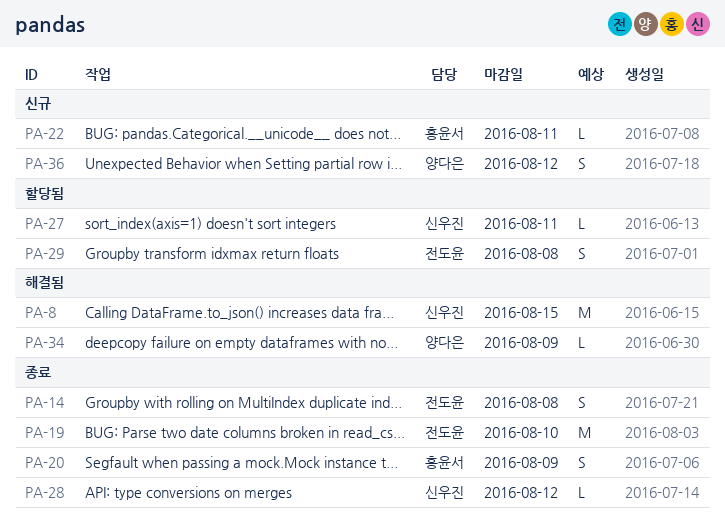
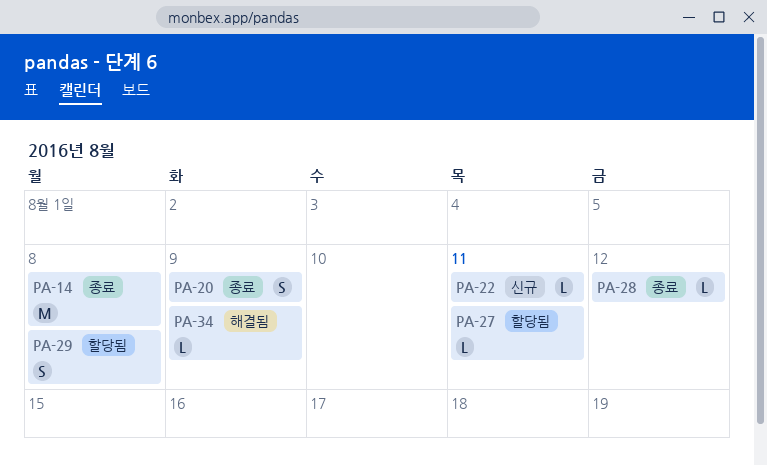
PA-8: present -> none
PA-14, estimate: S -> M
PA-19: present -> none
PA-36: present -> none

